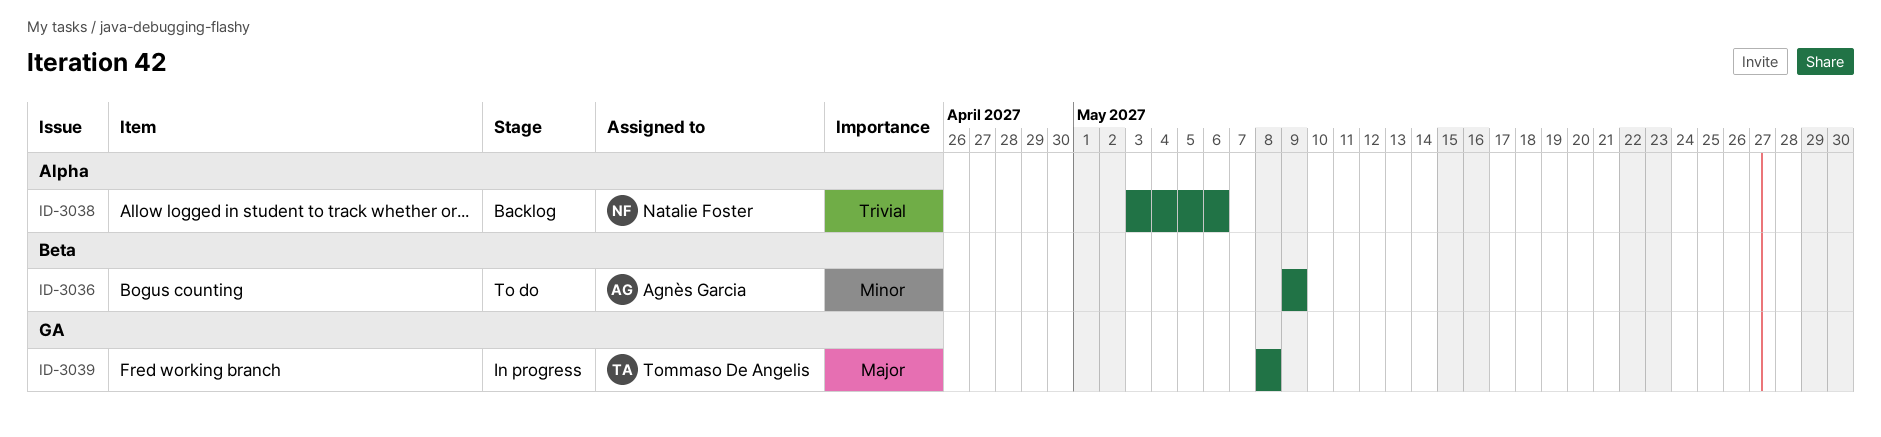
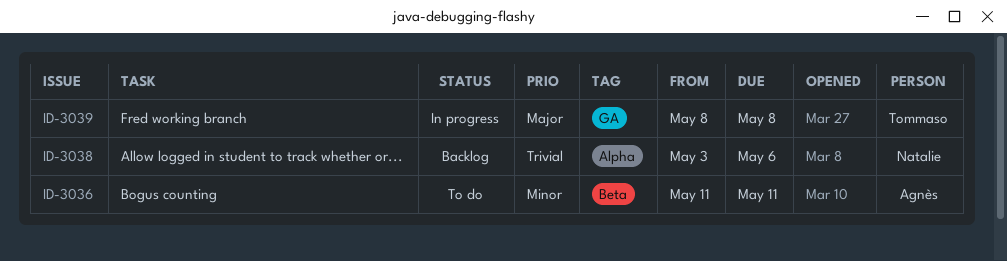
ID-3036, start: May 9 -> May 11
ID-3036, due: May 9 -> May 11

